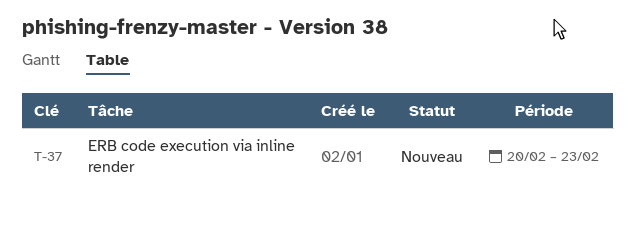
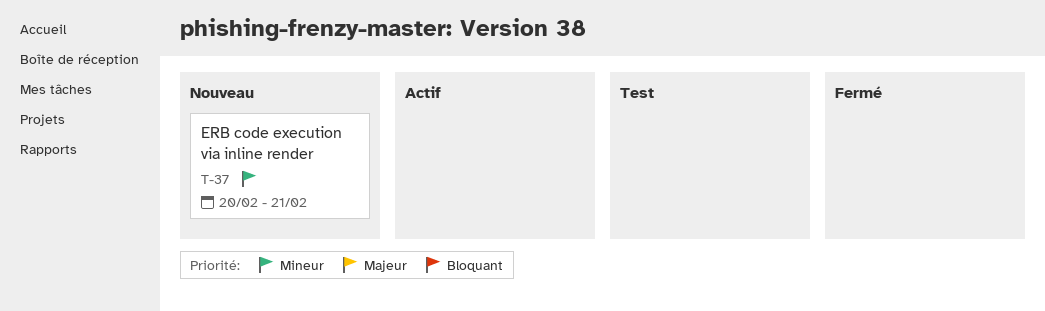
T-37, due: Feb 23 -> Feb 21

